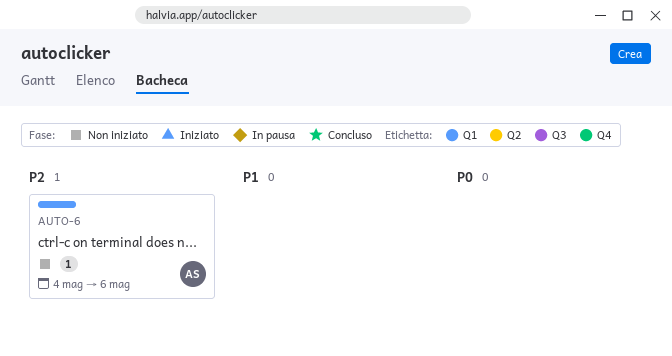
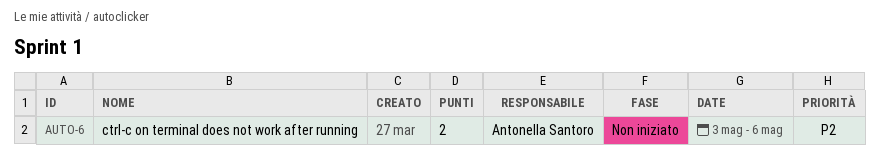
AUTO-6, estimate: 1 -> 2
AUTO-6, start: May 4 -> May 3

